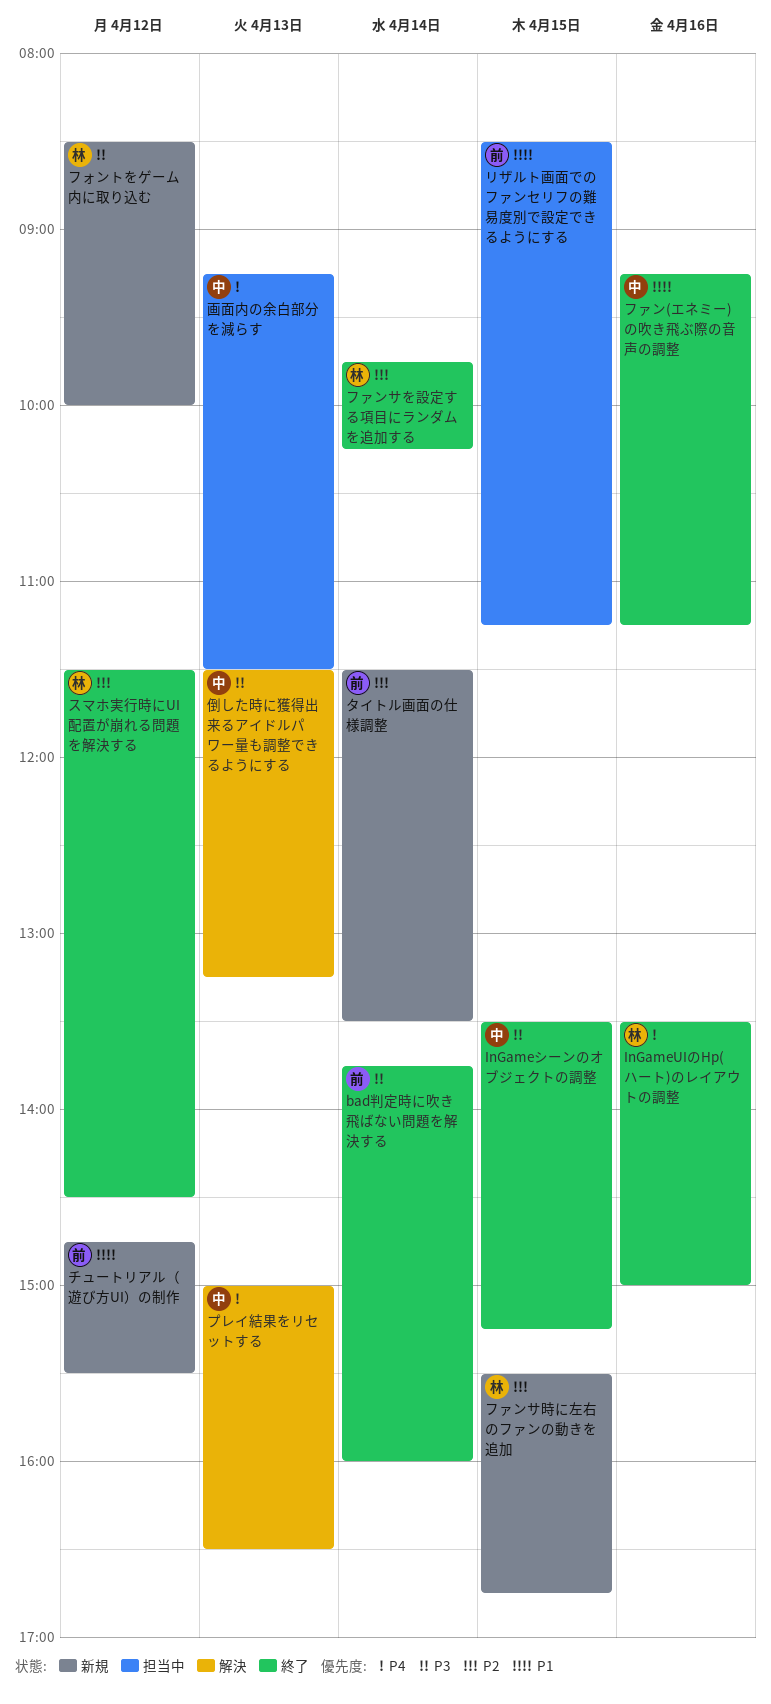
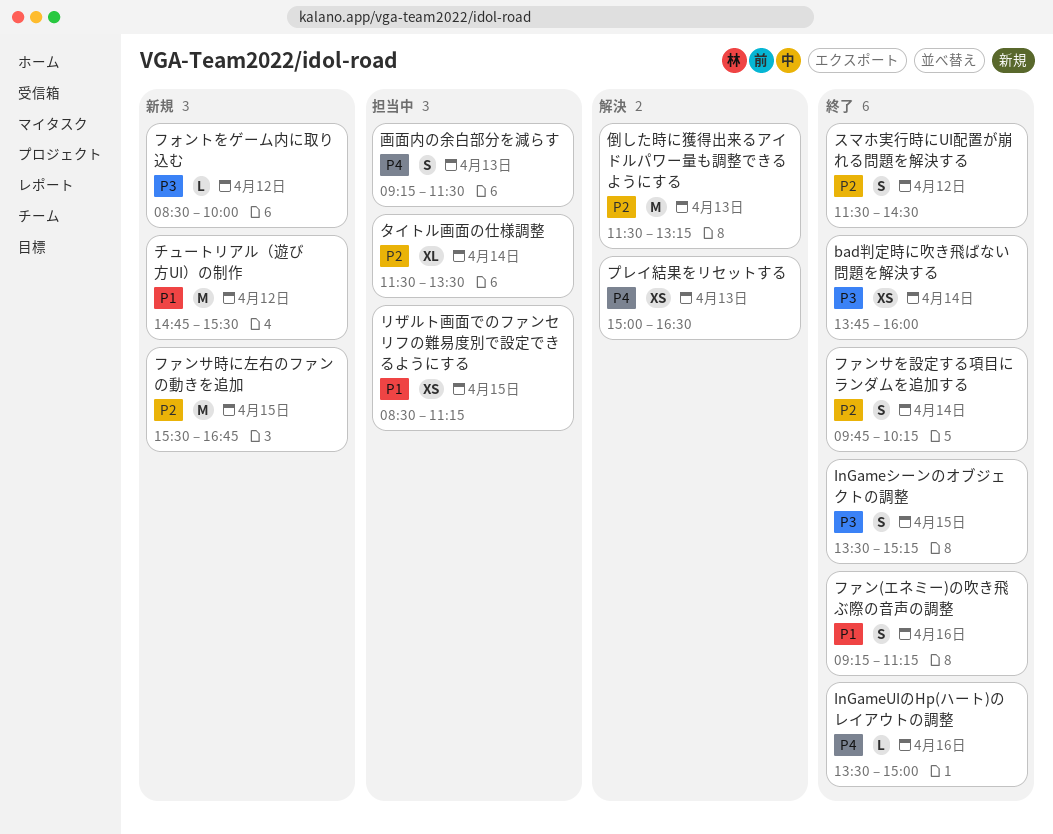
タイトル画面の仕様調整, status: 新規 -> 担当中
倒した時に獲得出来るアイドルパワー量も調整できるようにする, priority: P3 -> P2

